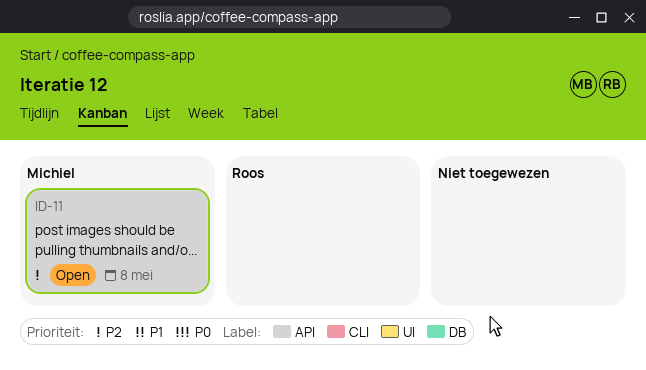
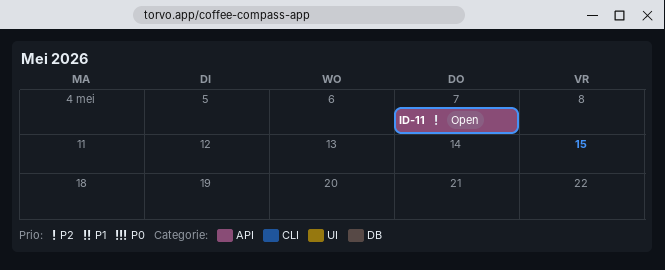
ID-11, due: May 8 -> May 7

